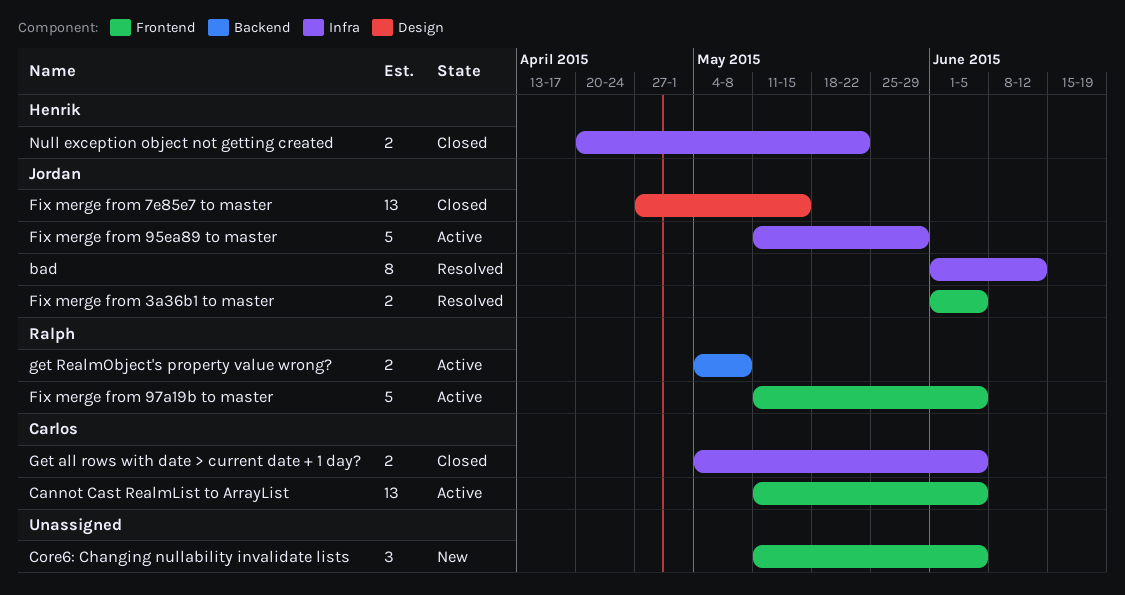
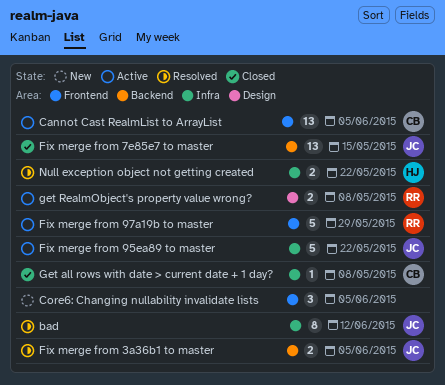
Fix merge from 3a36b1 to master, label: Frontend -> Backend
Fix merge from 7e85e7 to master, label: Design -> Backend
Fix merge from 95ea89 to master, due: May 29 -> May 22
Fix merge from 97a19b to master, due: Jun 5 -> May 29
Get all rows with date > current date + 1 day?, estimate: 2 -> 1
Get all rows with date > current date + 1 day?, due: Jun 5 -> May 8
get RealmObject's property value wrong?, label: Backend -> Design
Null exception object not getting created, status: Closed -> Resolved

